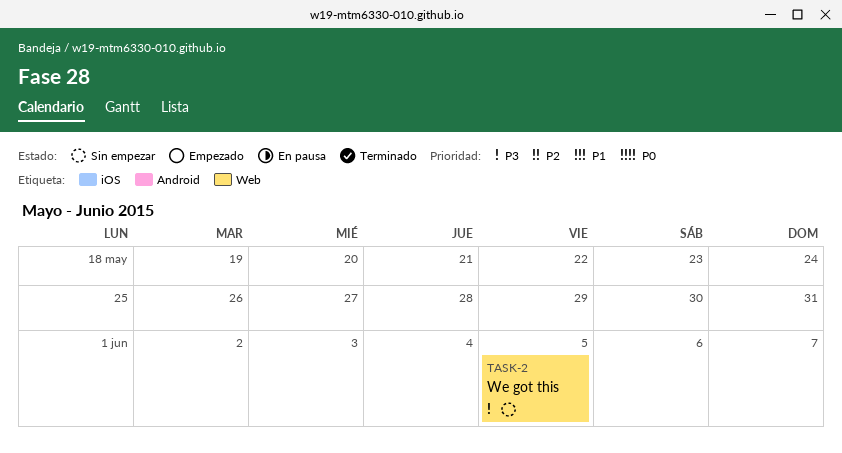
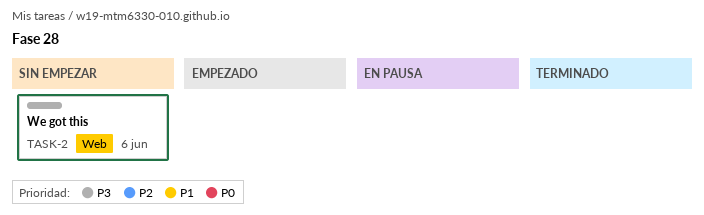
TASK-2, due: Jun 5 -> Jun 6

